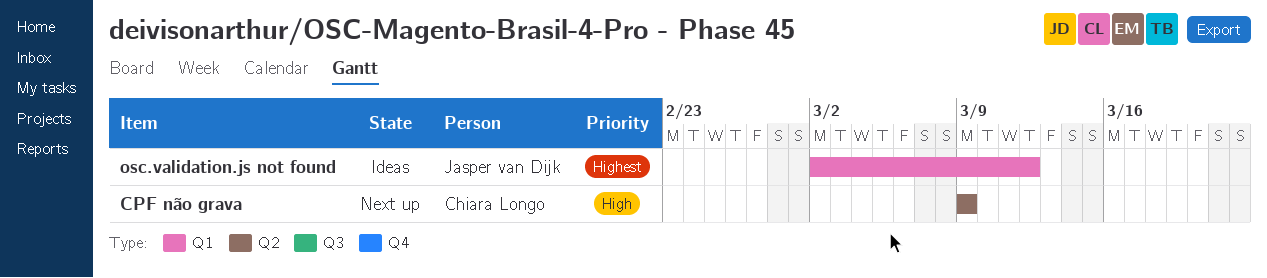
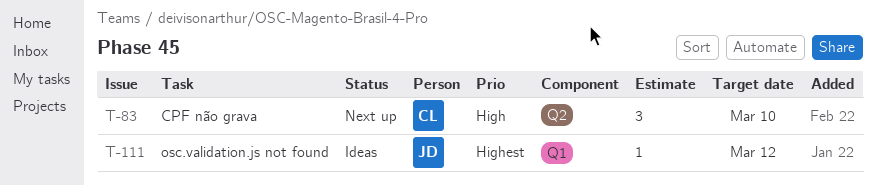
CPF não grava, due: Mar 9 -> Mar 10

